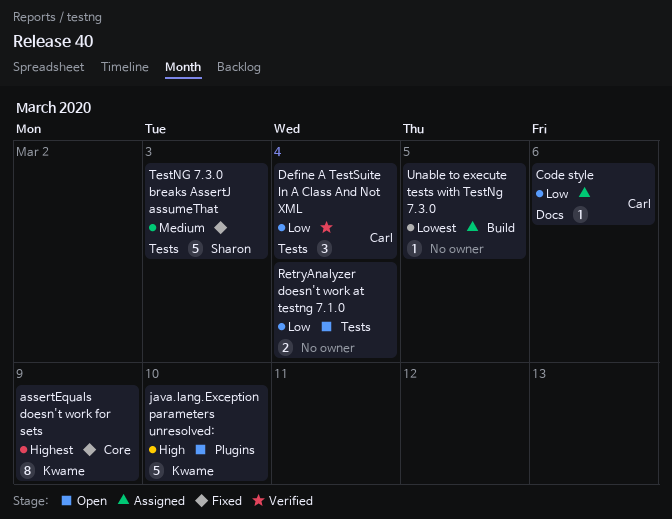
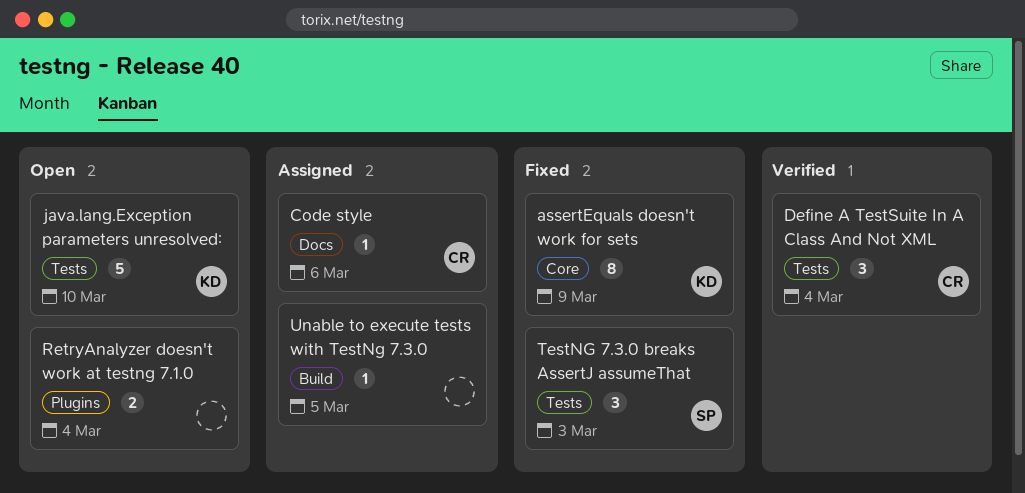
java.lang.Exception parameters unresolved:, label: Plugins -> Tests
RetryAnalyzer doesn't work at testng 7.1.0, label: Tests -> Plugins
TestNG 7.3.0 breaks AssertJ assumeThat, estimate: 5 -> 3

